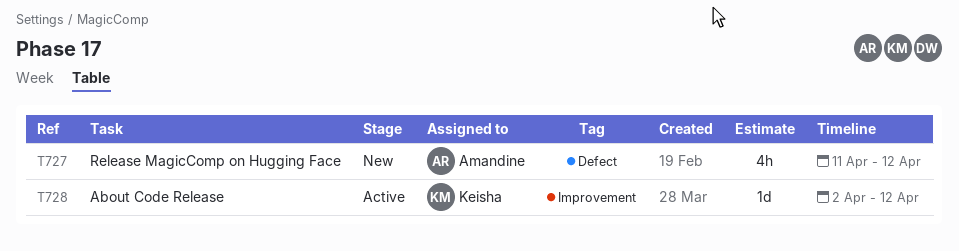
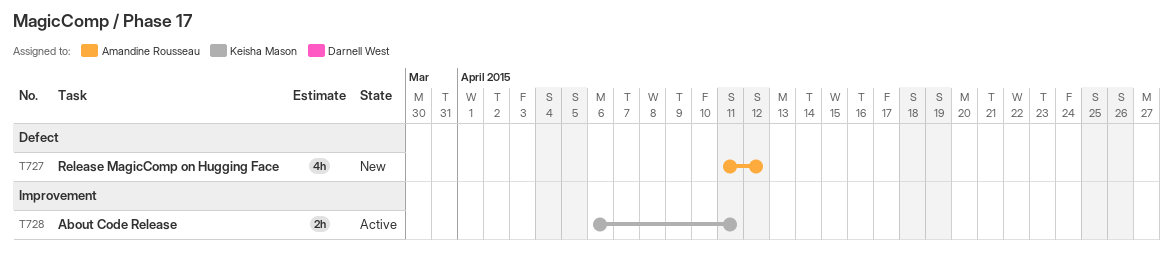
T728, estimate: 1d -> 2h
T728, start: Apr 2 -> Apr 6
T728, due: Apr 12 -> Apr 11

